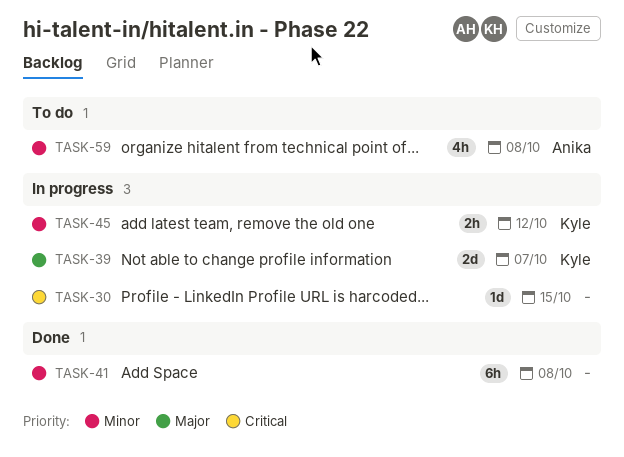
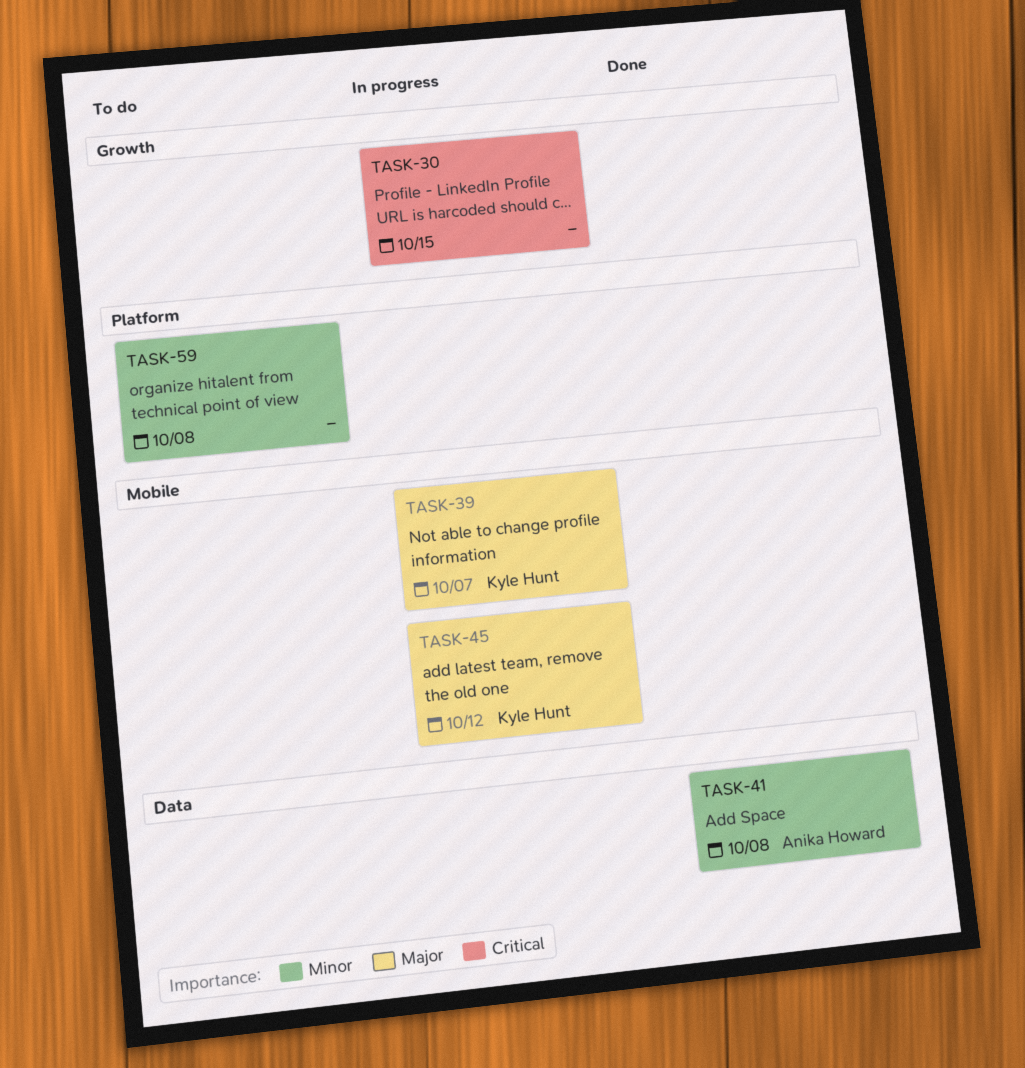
TASK-41, owner: none -> Anika Howard
TASK-45, priority: Minor -> Major
TASK-59, owner: Anika Howard -> none

